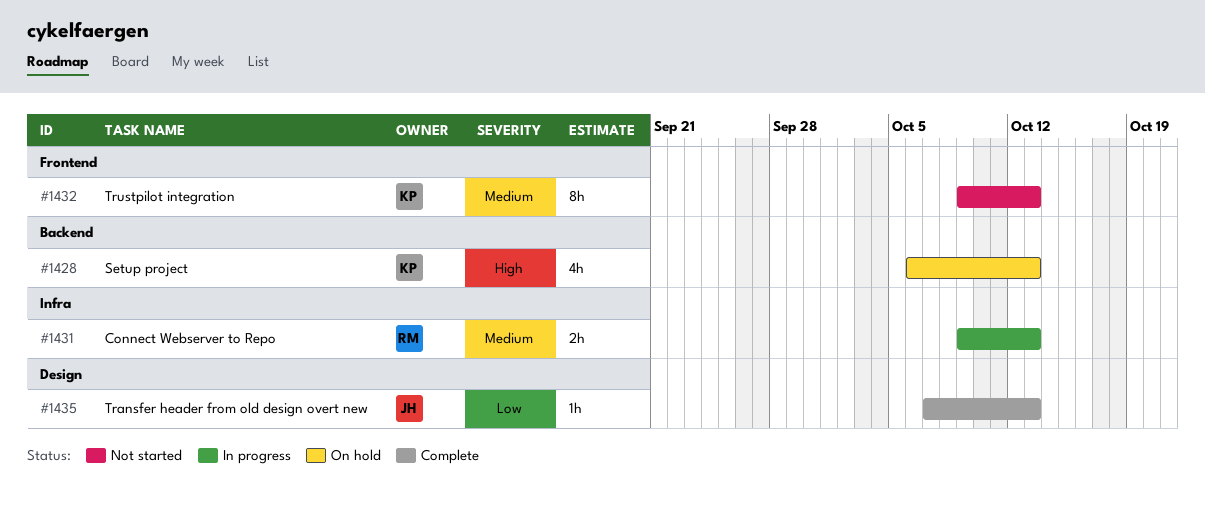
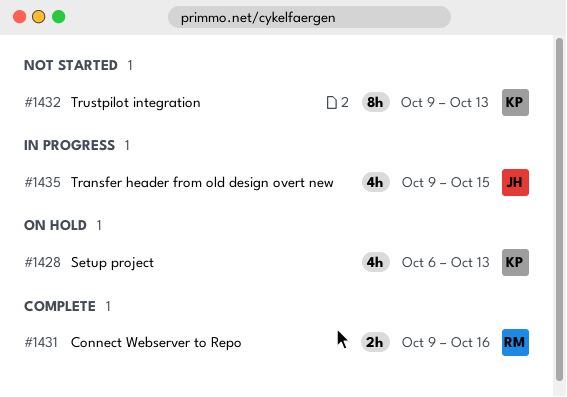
#1431, status: In progress -> Complete
#1431, due: Oct 13 -> Oct 16
#1435, status: Complete -> In progress
#1435, estimate: 1h -> 4h
#1435, start: Oct 7 -> Oct 9
#1435, due: Oct 13 -> Oct 15

